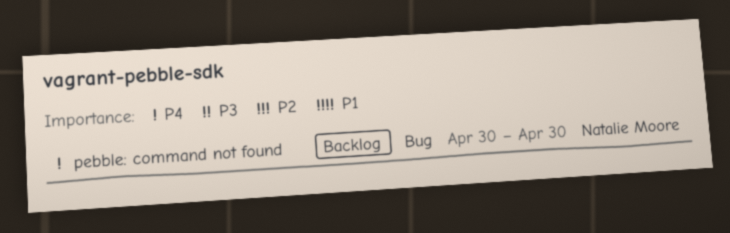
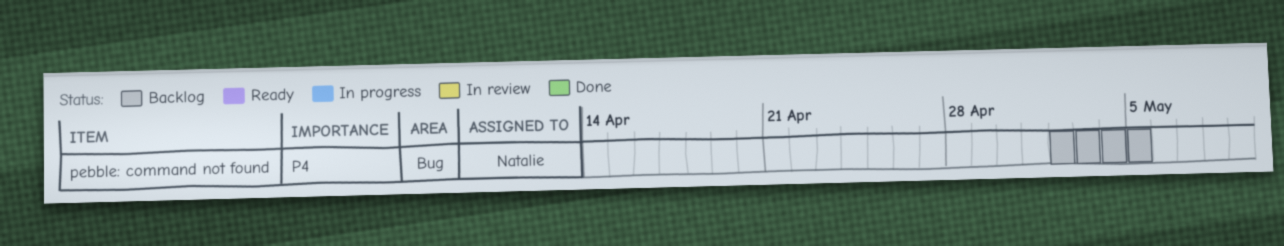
pebble: command not found, start: Apr 30 -> May 2
pebble: command not found, due: Apr 30 -> May 5

